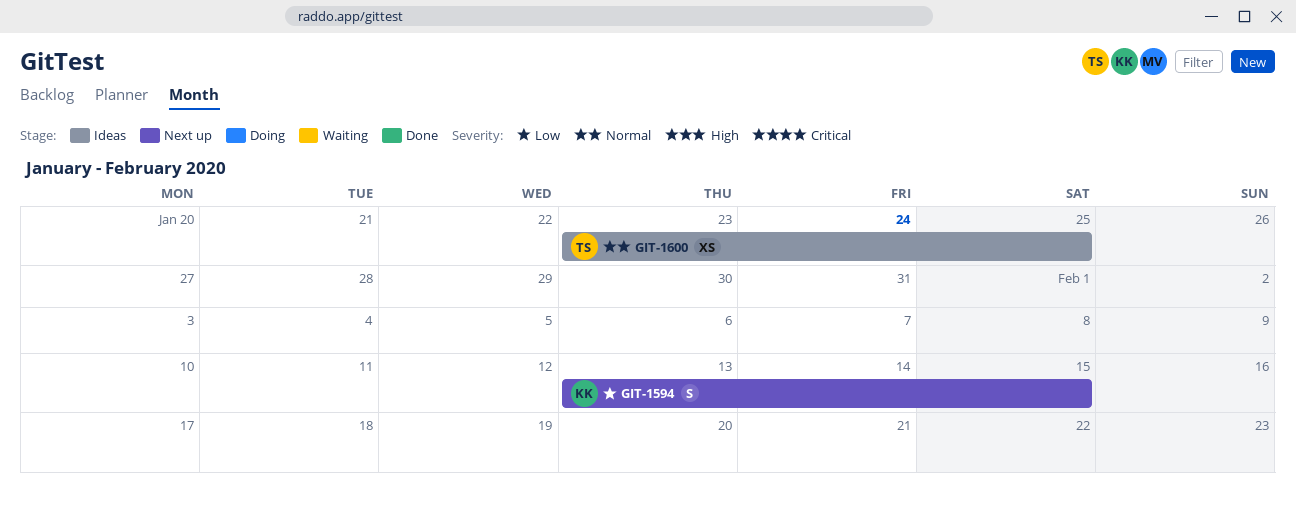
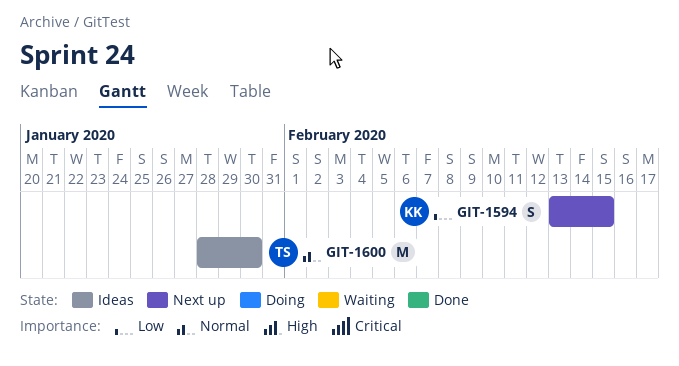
GIT-1600, estimate: XS -> M
GIT-1600, start: Jan 23 -> Jan 28
GIT-1600, due: Jan 25 -> Jan 30

